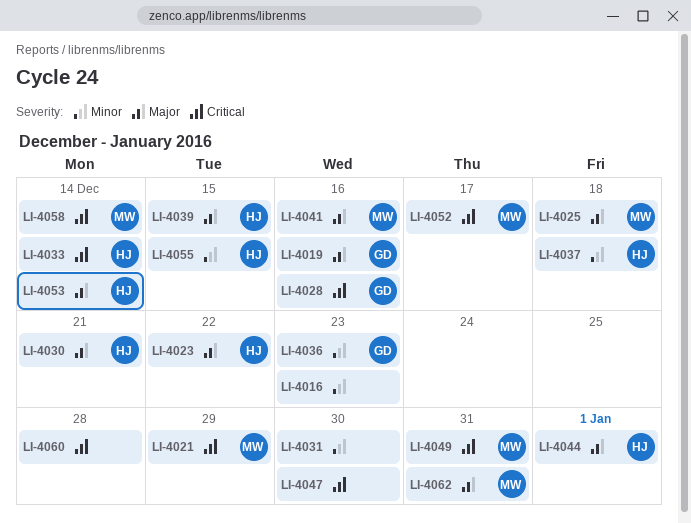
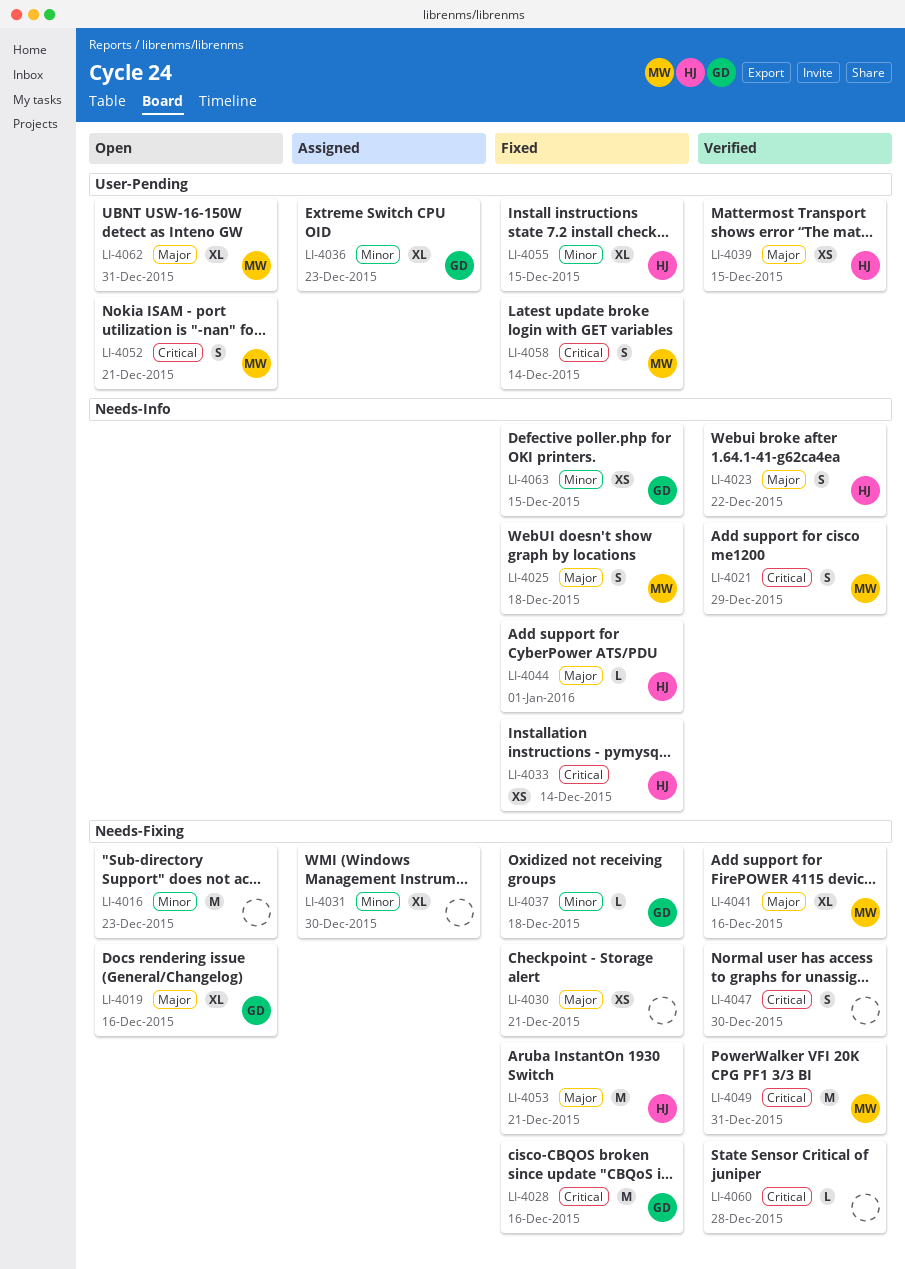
LI-4030, owner: HJ -> none
LI-4037, owner: HJ -> GD
LI-4052, due: Dec 17 -> Dec 21
LI-4053, due: Dec 14 -> Dec 21
LI-4063: none -> present

